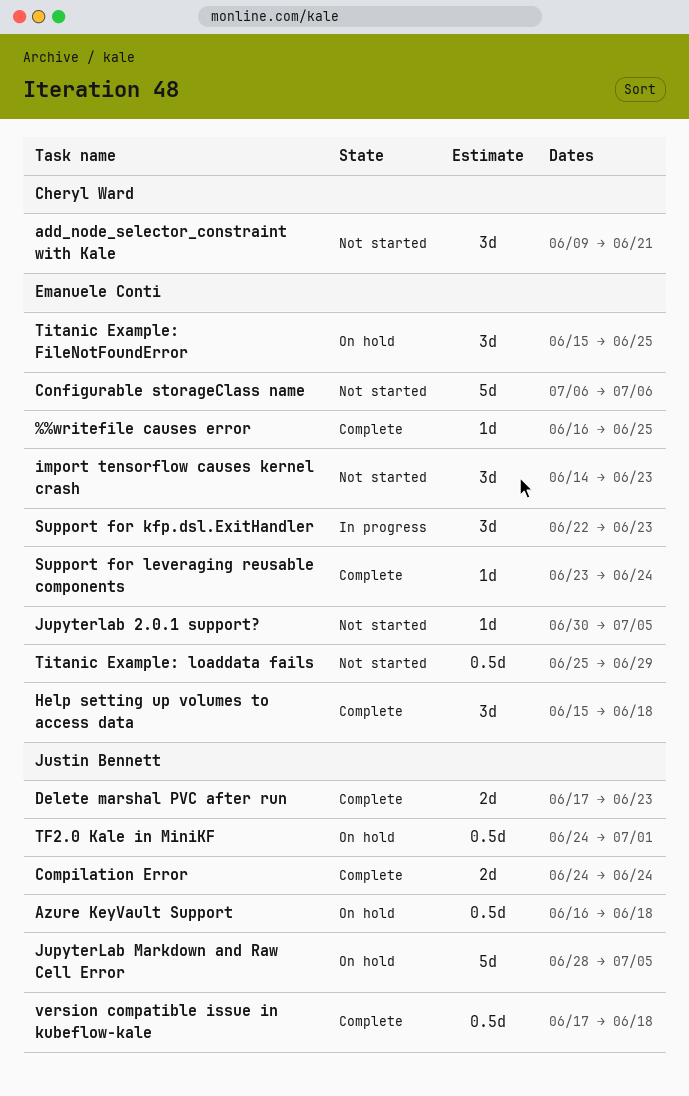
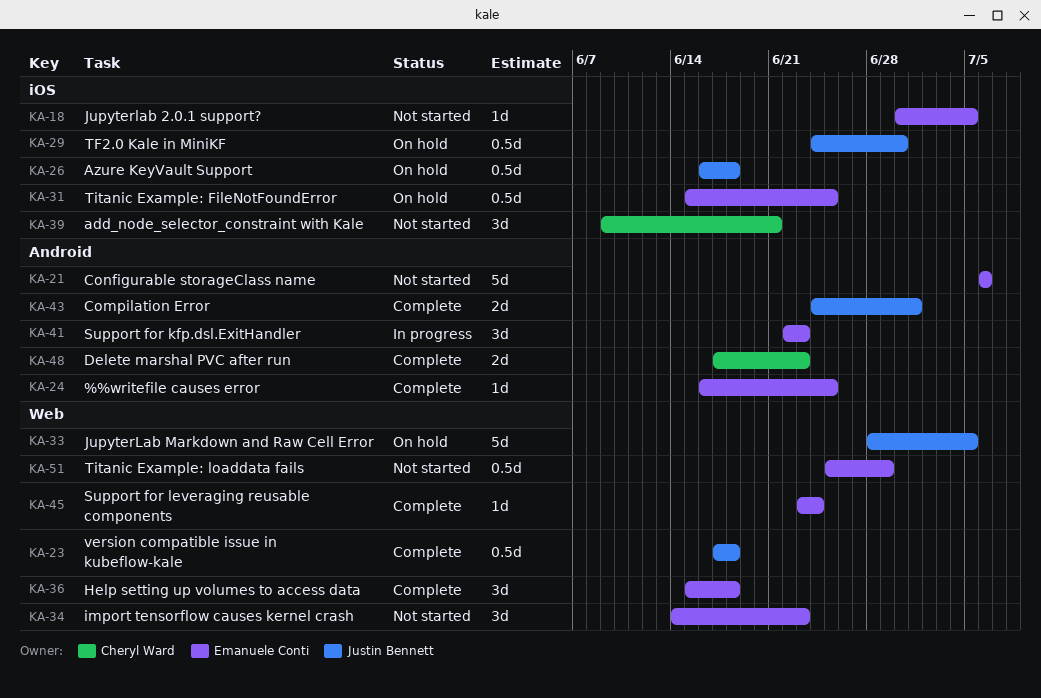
Compilation Error, due: Jun 24 -> Jul 1
Delete marshal PVC after run, owner: Justin Bennett -> Cheryl Ward
TF2.0 Kale in MiniKF, due: Jul 1 -> Jun 30
Titanic Example: FileNotFoundError, estimate: 3d -> 0.5d

